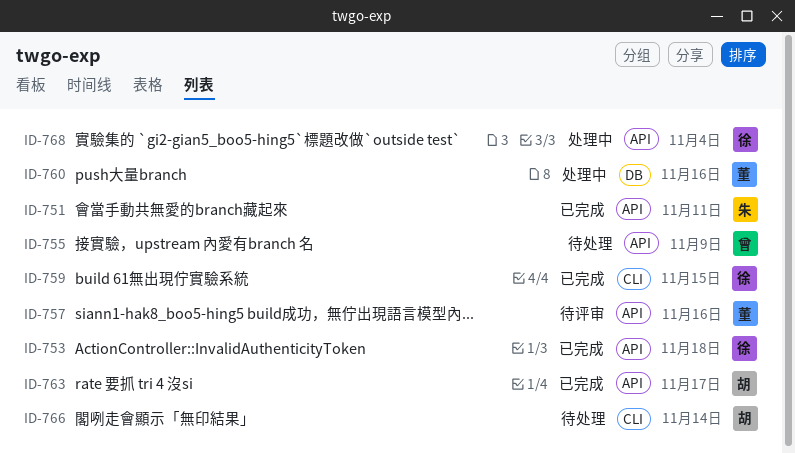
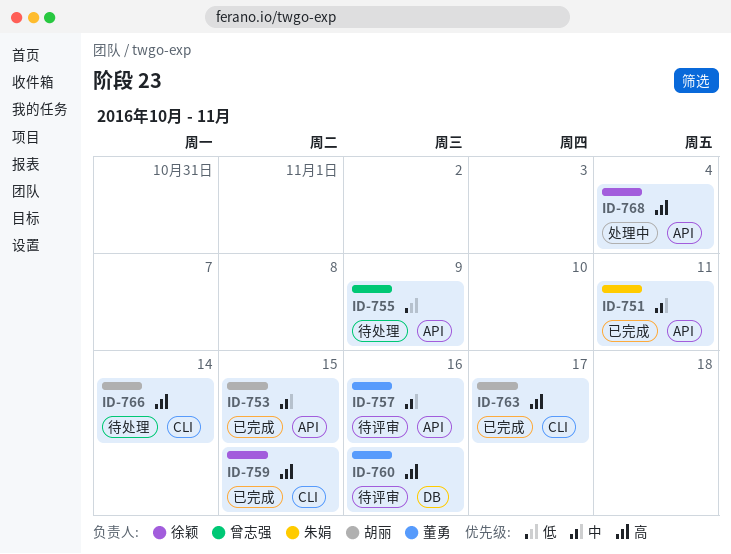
ID-753, owner: 徐颖 -> 胡丽
ID-753, due: Nov 18 -> Nov 15
ID-760, status: 处理中 -> 待评审
ID-763, label: API -> CLI

